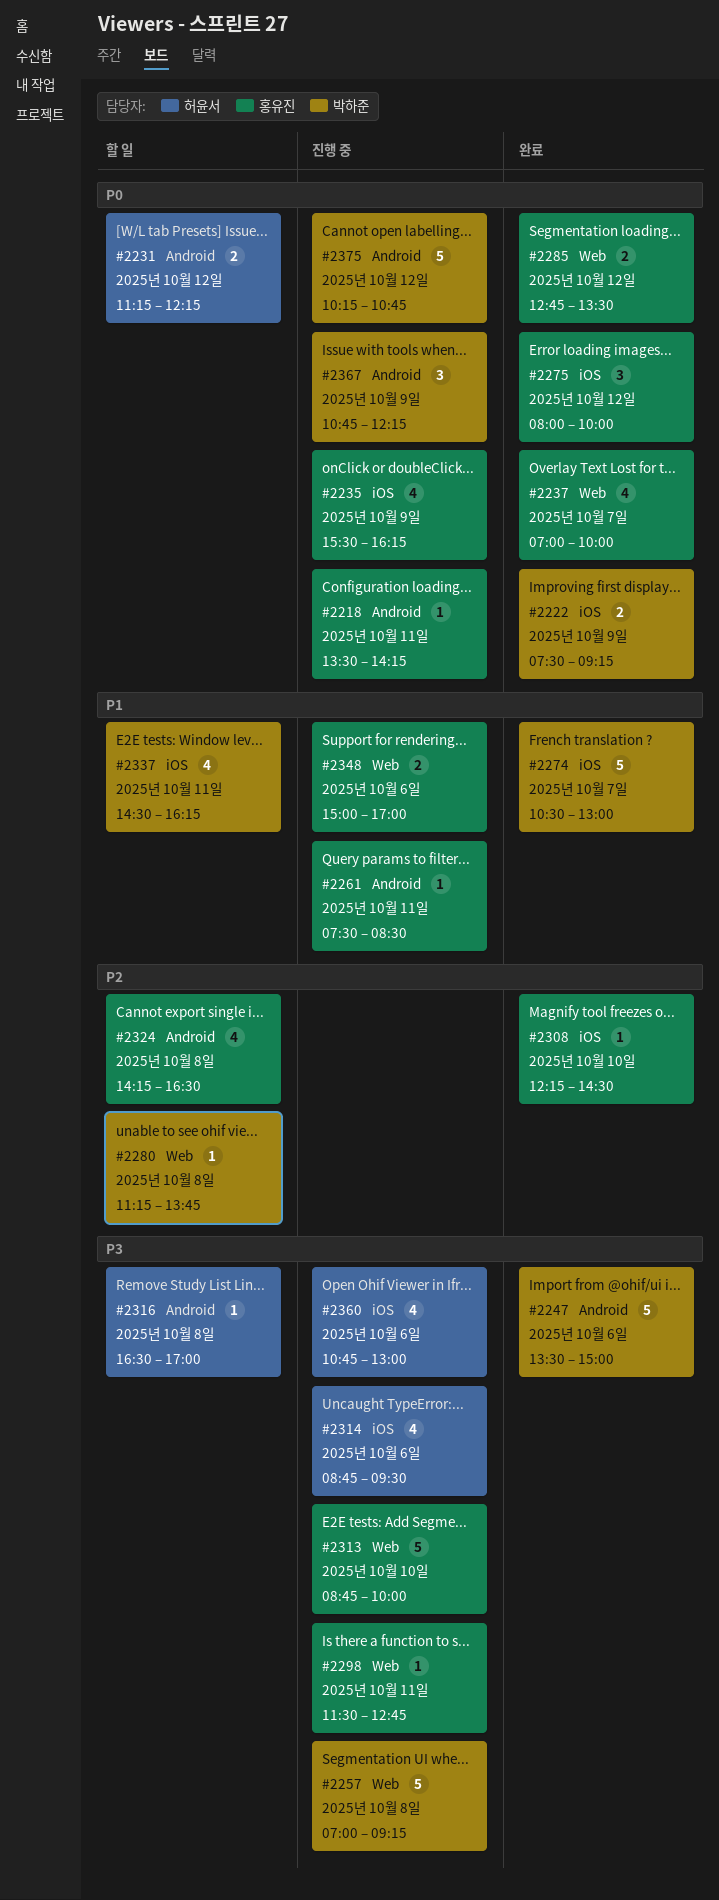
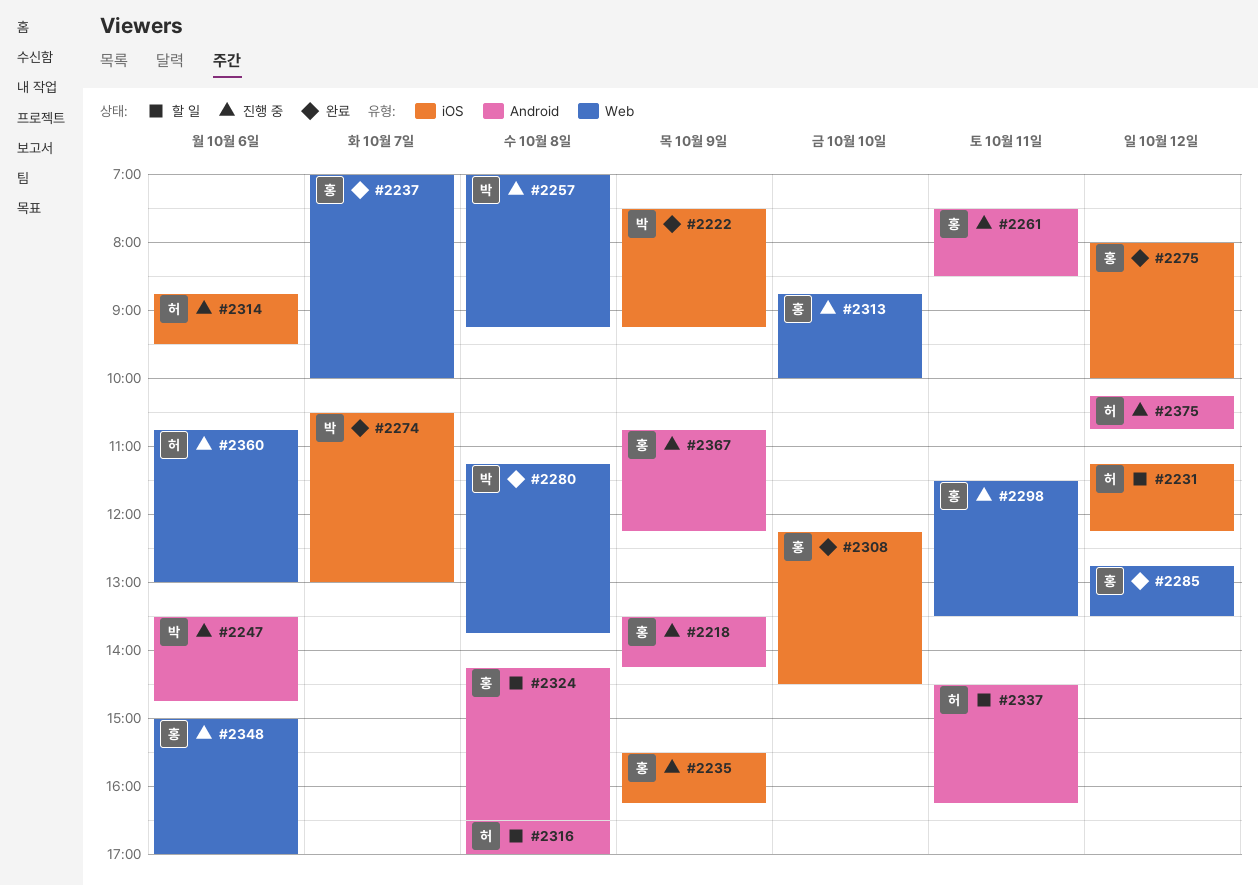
#2218, day: Oct 11 -> Oct 9
#2231, label: Android -> iOS
#2247, status: 완료 -> 진행 중
#2247, ends: 15:00 -> 14:45
#2280, status: 할 일 -> 완료
#2298, ends: 12:45 -> 13:30
#2337, owner: 박하준 -> 허윤서
#2337, label: iOS -> Android
#2360, label: iOS -> Web
#2367, owner: 박하준 -> 홍유진
#2375, owner: 박하준 -> 허윤서

